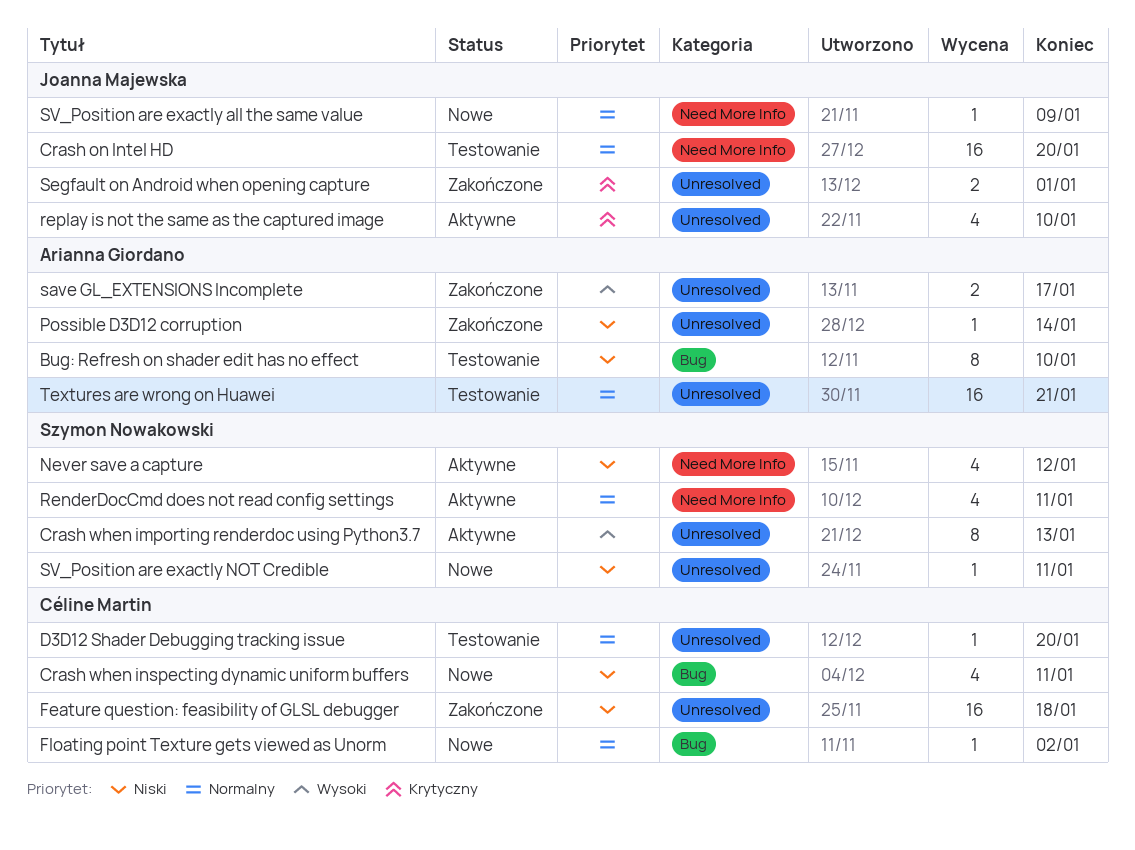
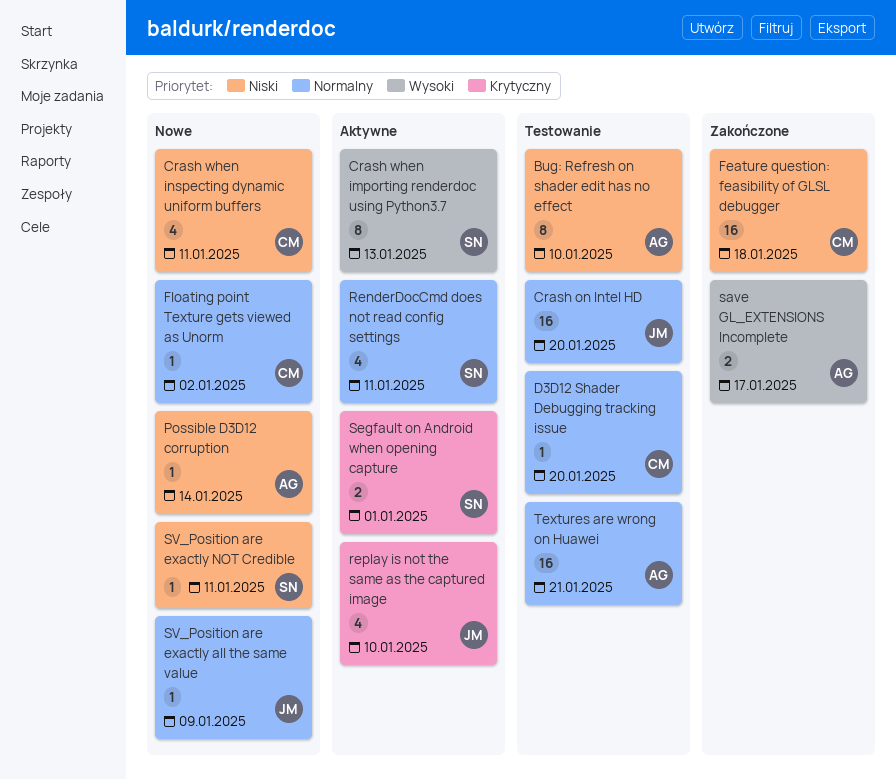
Never save a capture: present -> none
Possible D3D12 corruption, status: Zakończone -> Nowe
Segfault on Android when opening capture, status: Zakończone -> Aktywne
Segfault on Android when opening capture, owner: Joanna Majewska -> Szymon Nowakowski

